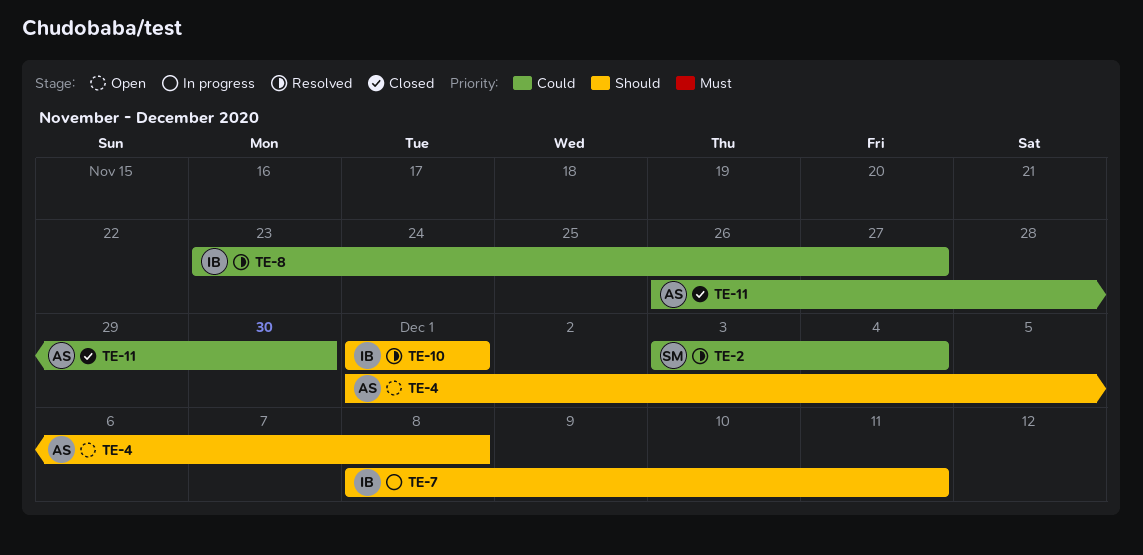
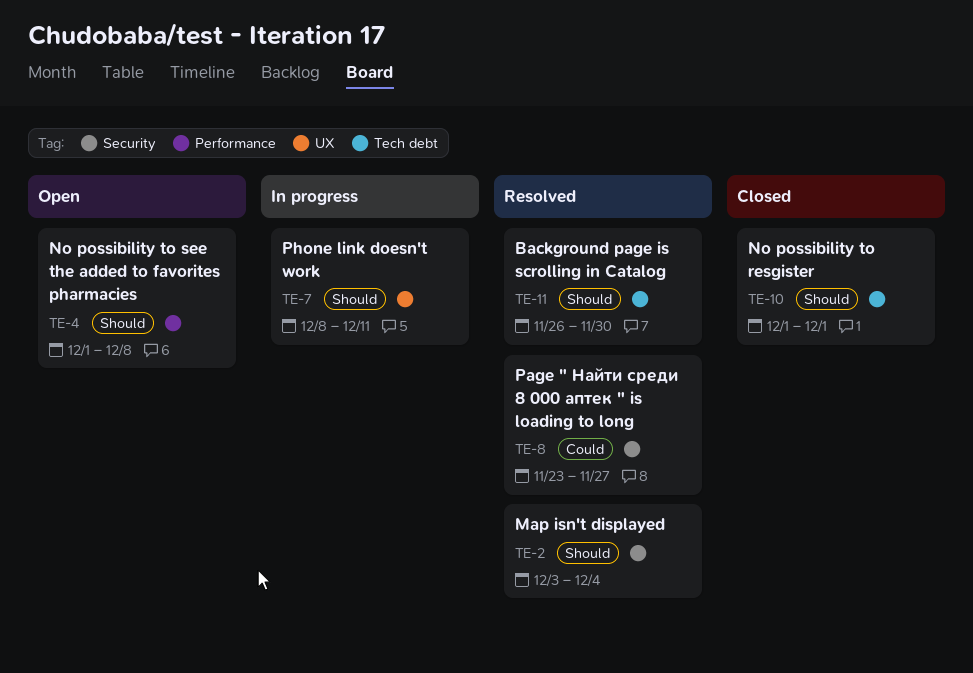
TE-2, priority: Could -> Should
TE-10, status: Resolved -> Closed
TE-11, status: Closed -> Resolved
TE-11, priority: Could -> Should

